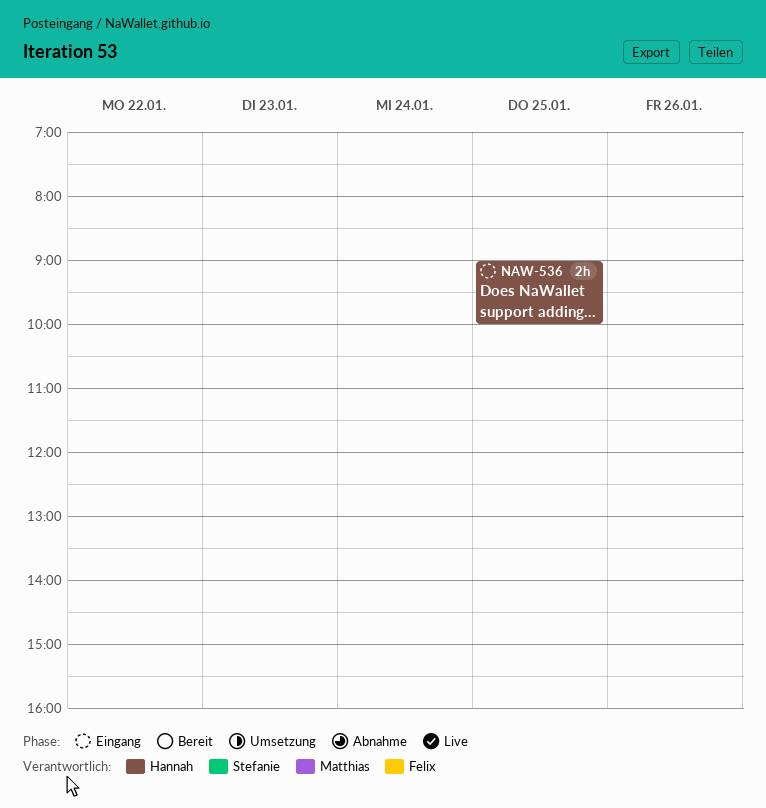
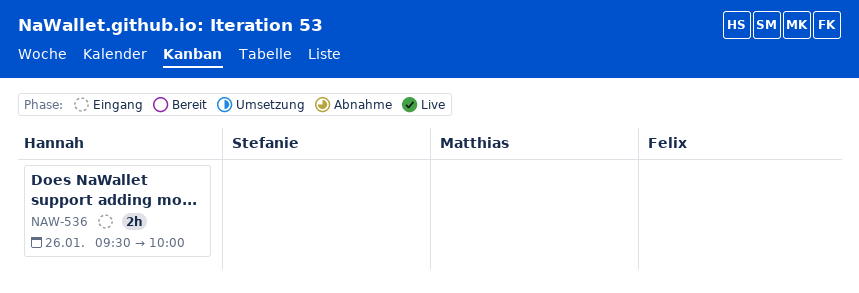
NAW-536, day: Jan 25 -> Jan 26
NAW-536, begins: 09:00 -> 09:30

